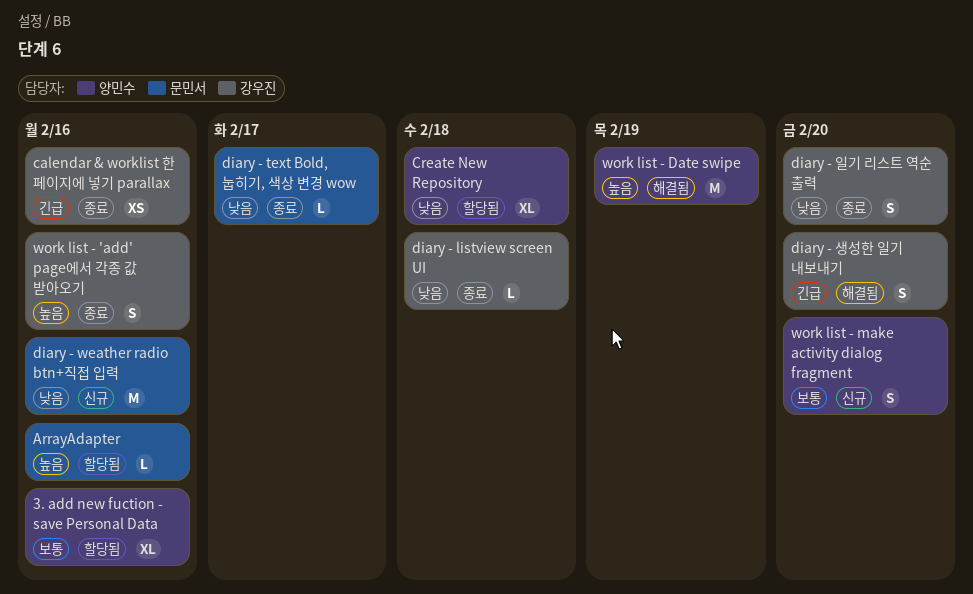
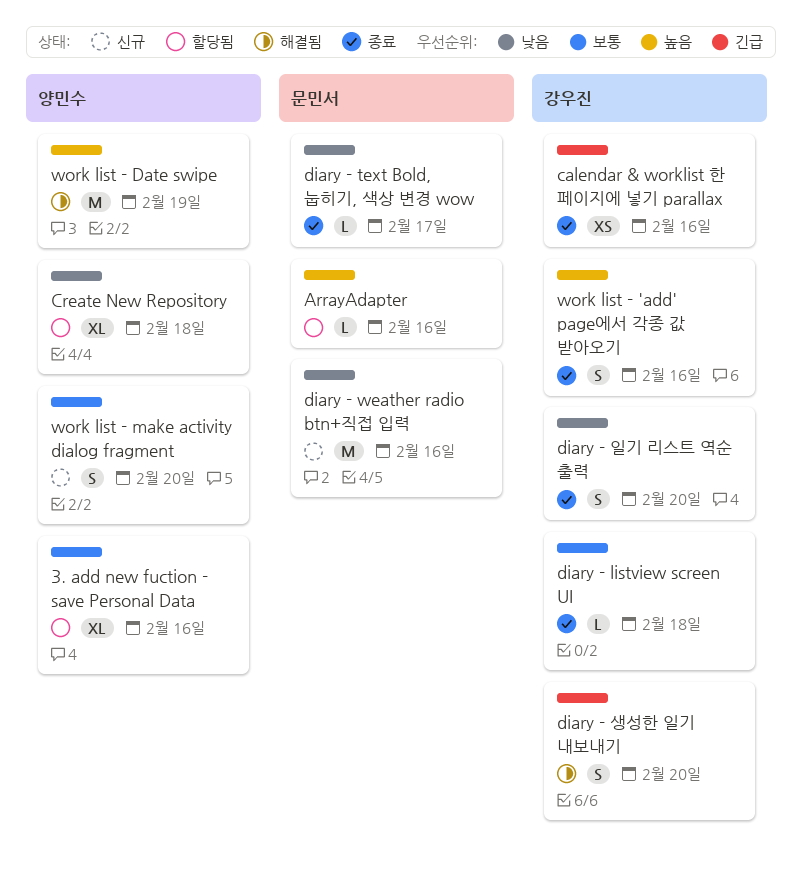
diary - listview screen UI, priority: 낮음 -> 보통

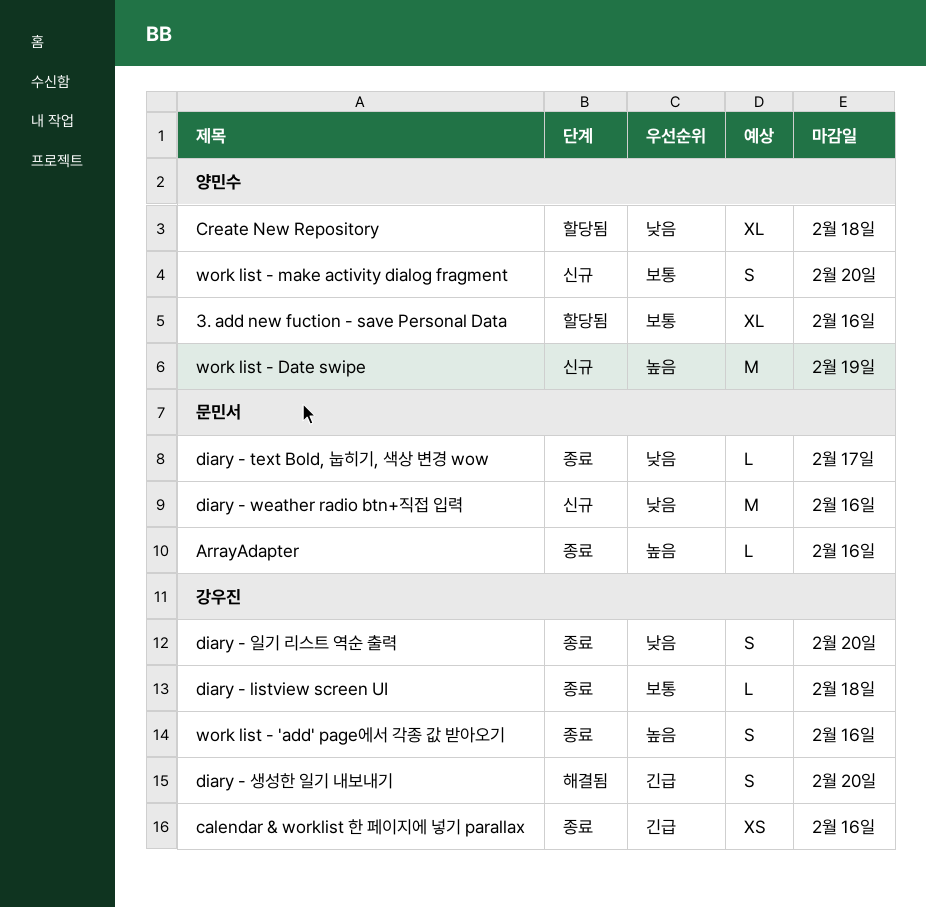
ArrayAdapter, status: 할당됨 -> 종료
work list - Date swipe, status: 해결됨 -> 신규

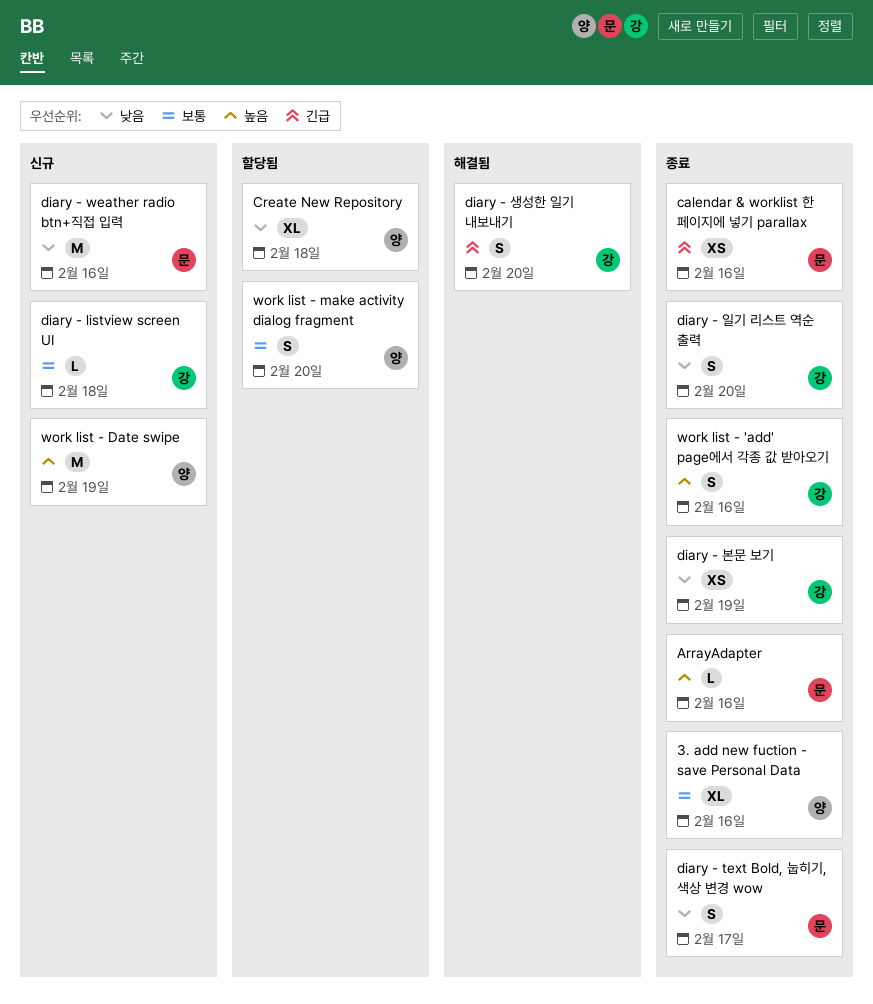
3. add new fuction - save Personal Data, status: 할당됨 -> 종료
calendar & worklist 한 페이지에 넣기 parallax, owner: 강우진 -> 문민서
diary - listview screen UI, status: 종료 -> 신규
diary - text Bold, 눕히기, 색상 변경 wow, estimate: L -> S
diary - 본문 보기: none -> present
work list - make activity dialog fragment, status: 신규 -> 할당됨

